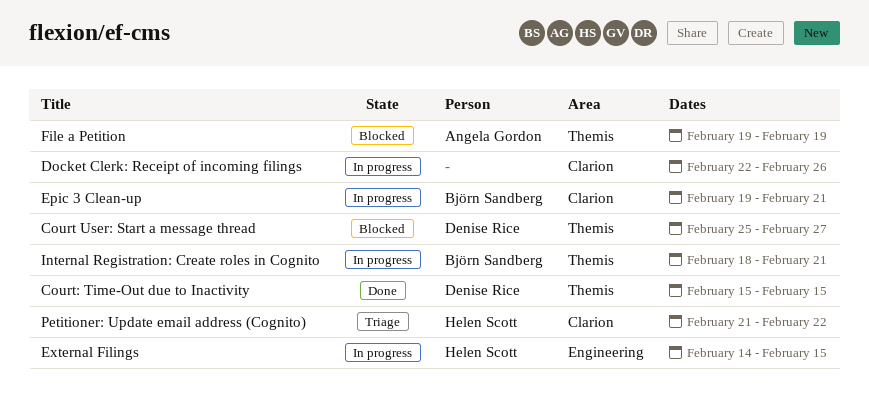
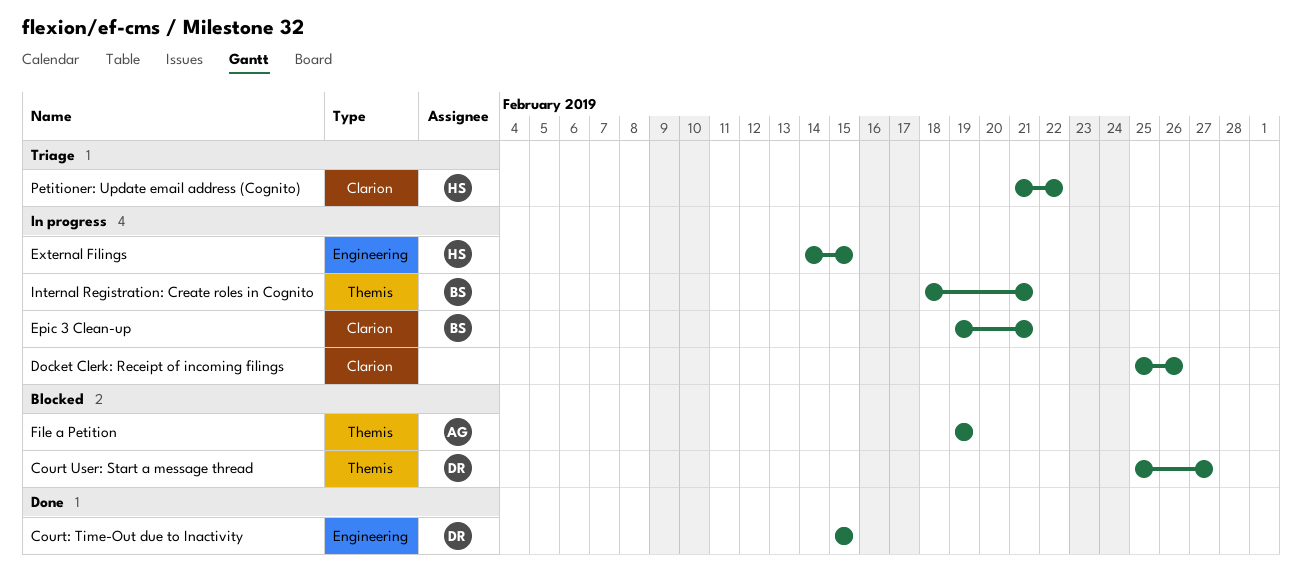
Court: Time-Out due to Inactivity, label: Themis -> Engineering
Docket Clerk: Receipt of incoming filings, start: Feb 22 -> Feb 25

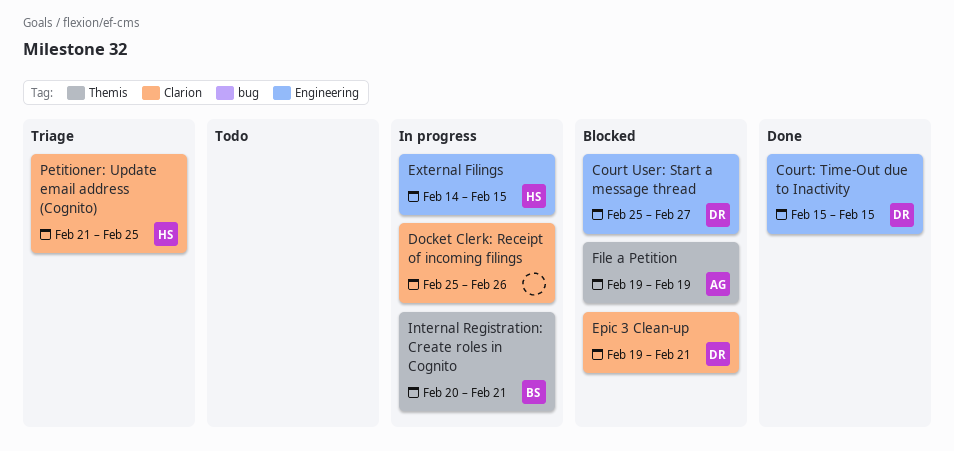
Court User: Start a message thread, label: Themis -> Engineering
Epic 3 Clean-up, status: In progress -> Blocked
Epic 3 Clean-up, owner: BS -> DR
Internal Registration: Create roles in Cognito, start: Feb 18 -> Feb 20
Petitioner: Update email address (Cognito), due: Feb 22 -> Feb 25

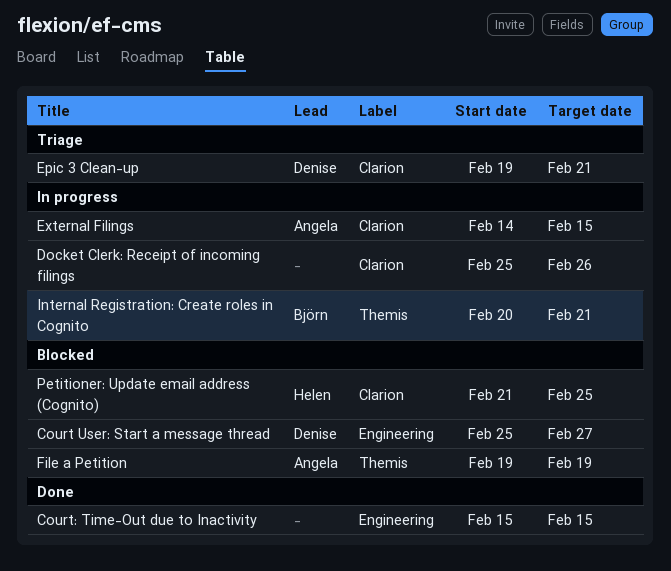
Court: Time-Out due to Inactivity, owner: Denise -> none
Epic 3 Clean-up, status: Blocked -> Triage
External Filings, owner: Helen -> Angela
External Filings, label: Engineering -> Clarion
Petitioner: Update email address (Cognito), status: Triage -> Blocked

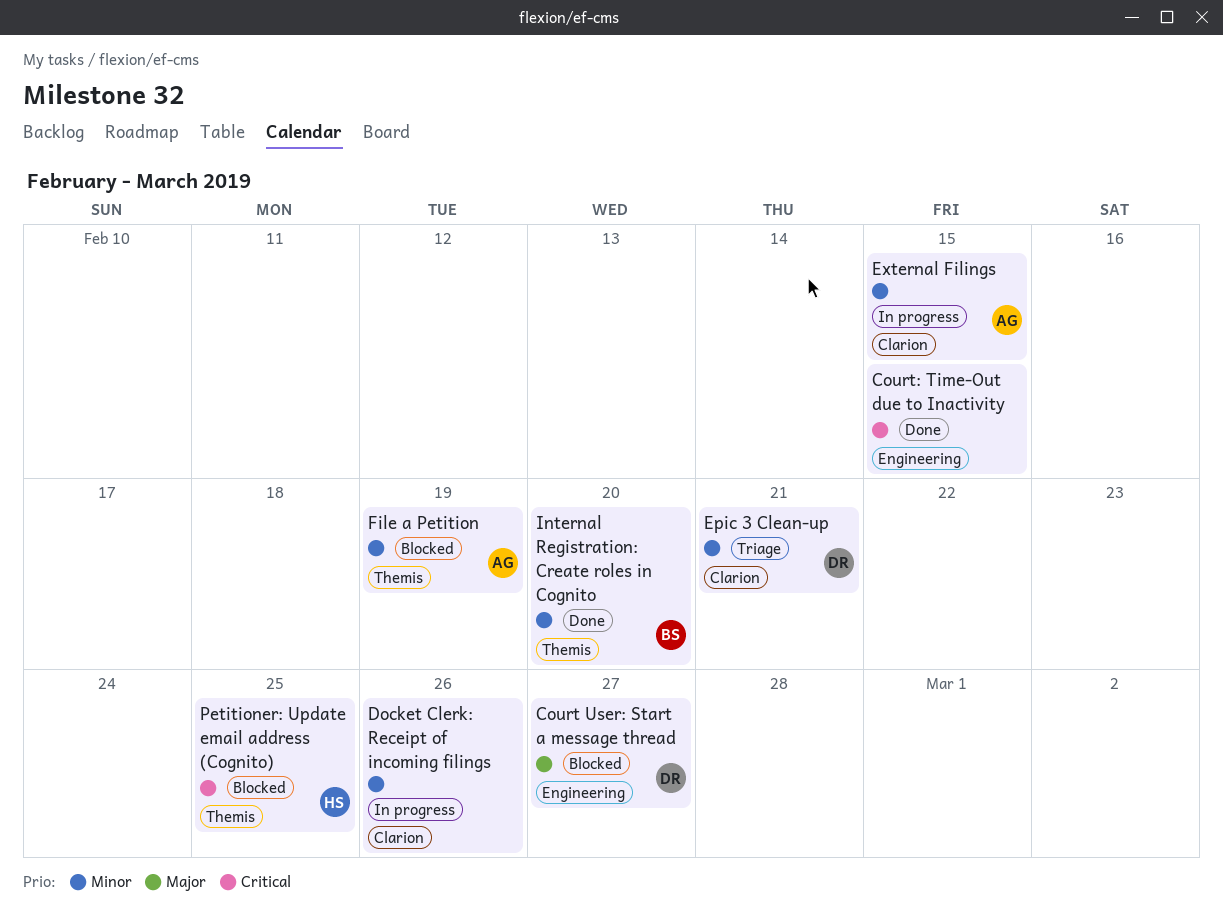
Internal Registration: Create roles in Cognito, status: In progress -> Done
Internal Registration: Create roles in Cognito, due: Feb 21 -> Feb 20
Petitioner: Update email address (Cognito), label: Clarion -> Themis

